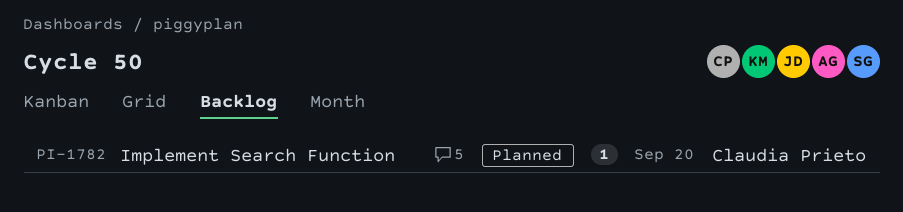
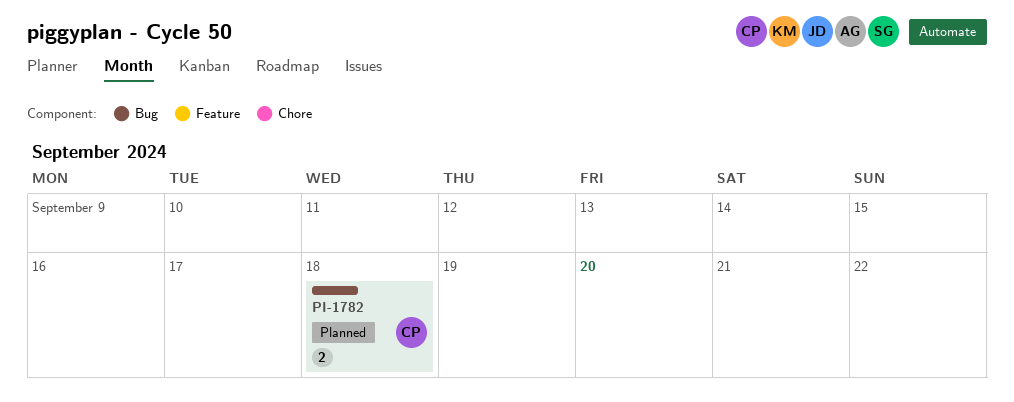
PI-1782, estimate: 1 -> 2
PI-1782, due: Sep 20 -> Sep 18

